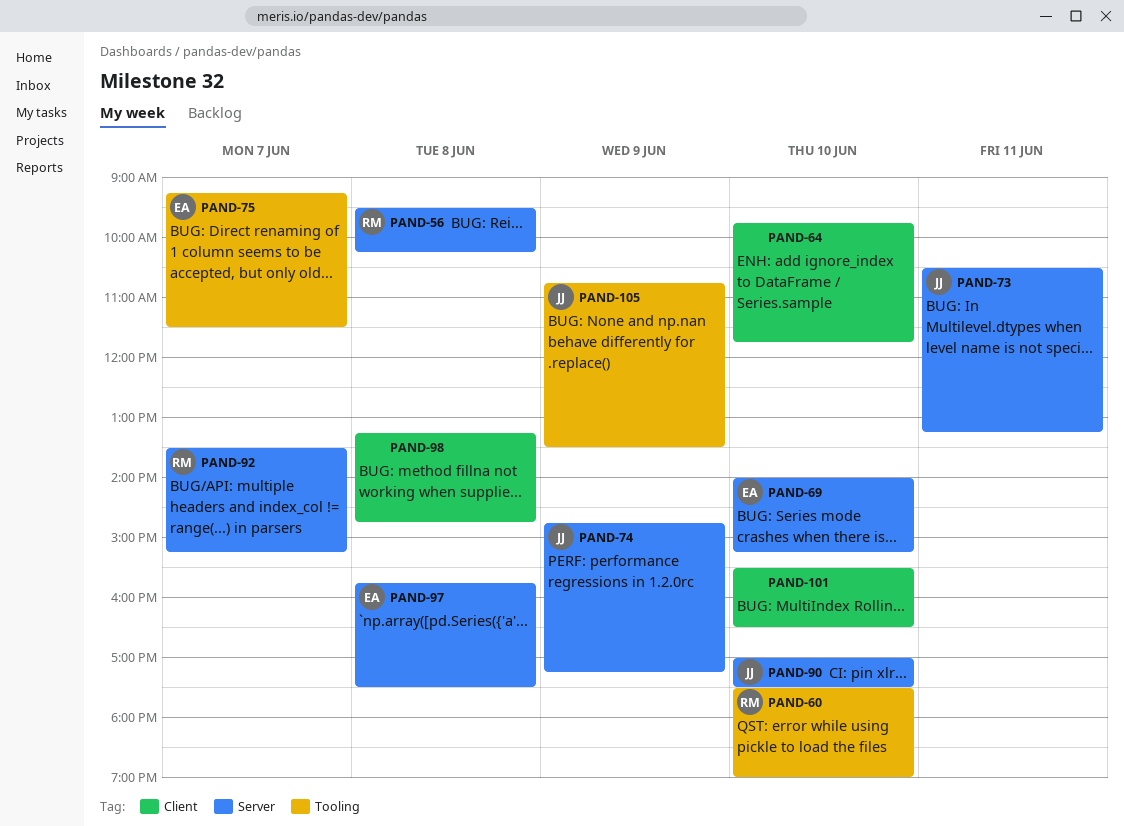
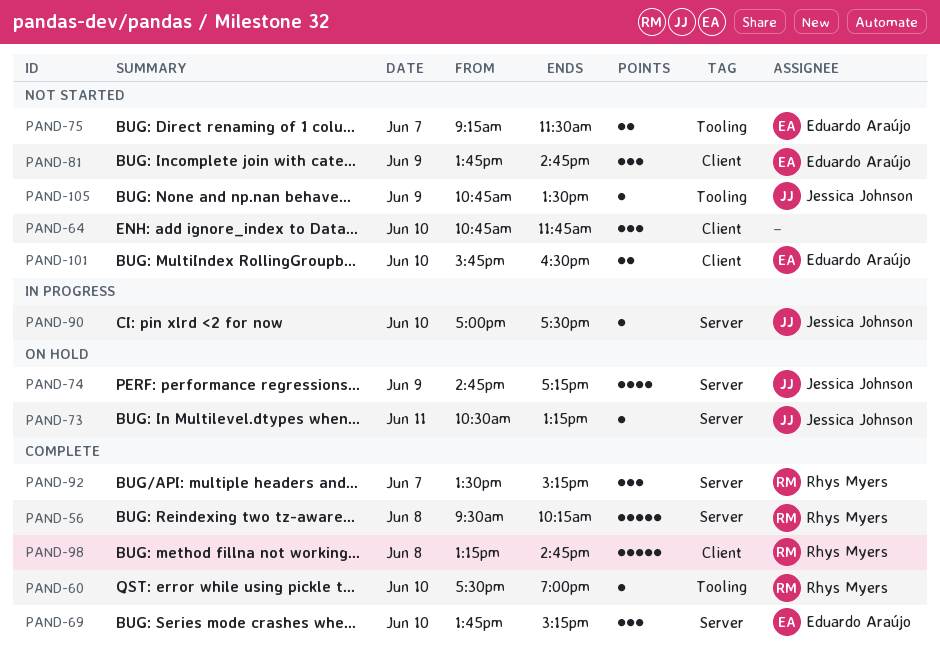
PAND-64, begins: 09:45 -> 10:45
PAND-69, begins: 14:00 -> 13:45
PAND-81: none -> present
PAND-97: present -> none
PAND-98, owner: none -> Rhys Myers
PAND-101, owner: none -> Eduardo Araújo
PAND-101, begins: 15:30 -> 15:45

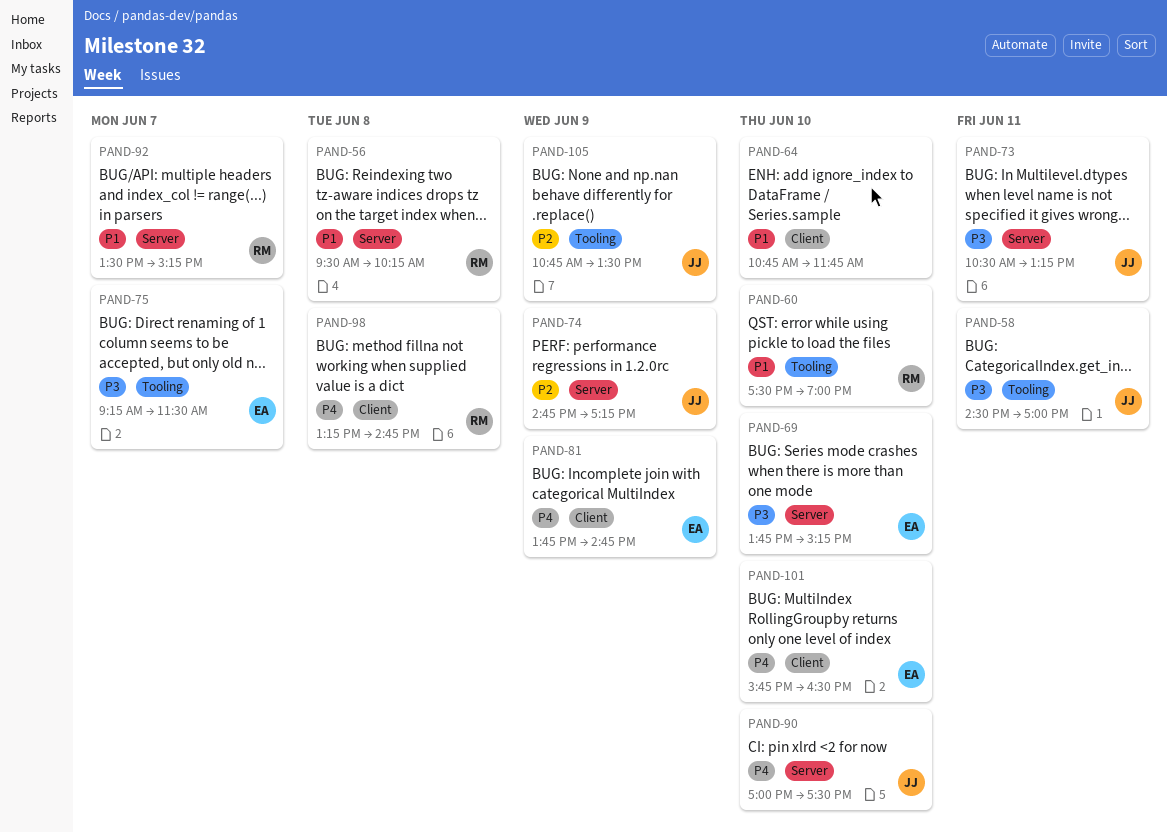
PAND-58: none -> present

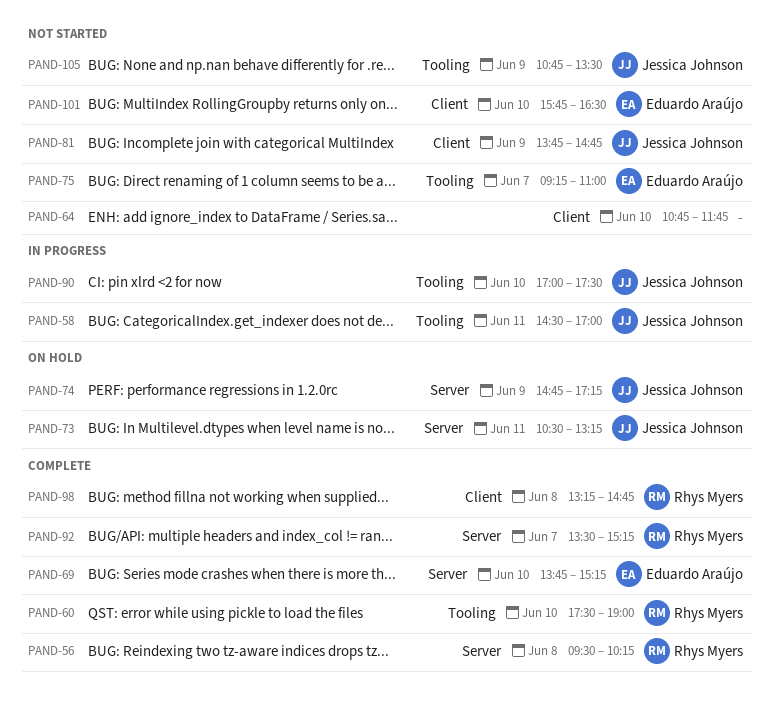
PAND-75, ends: 11:30 -> 11:00
PAND-81, owner: Eduardo Araújo -> Jessica Johnson
PAND-90, label: Server -> Tooling

